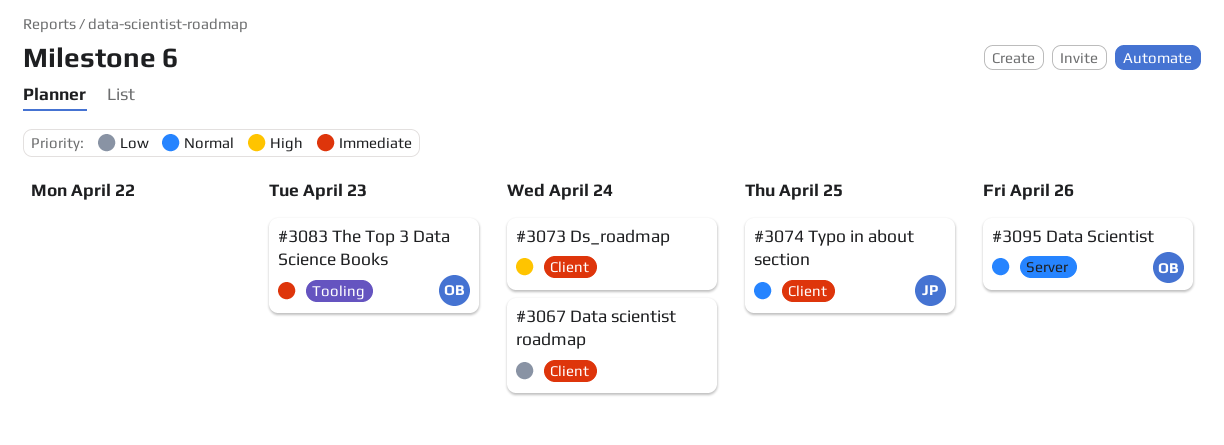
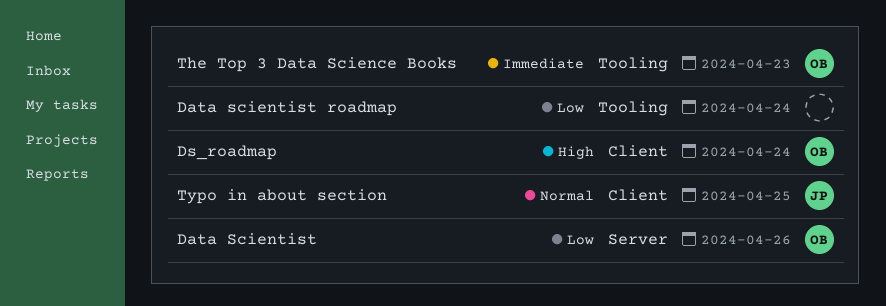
Data Scientist, priority: Normal -> Low
Data scientist roadmap, label: Client -> Tooling
Ds_roadmap, owner: none -> OB

